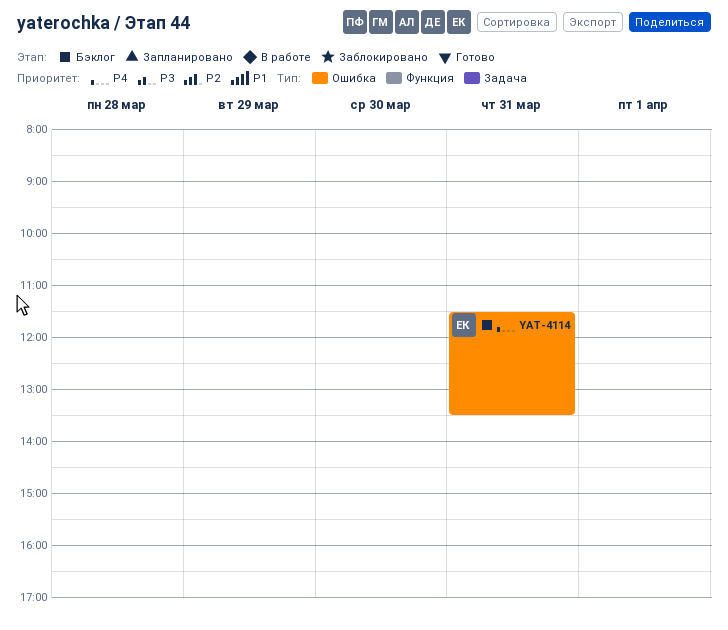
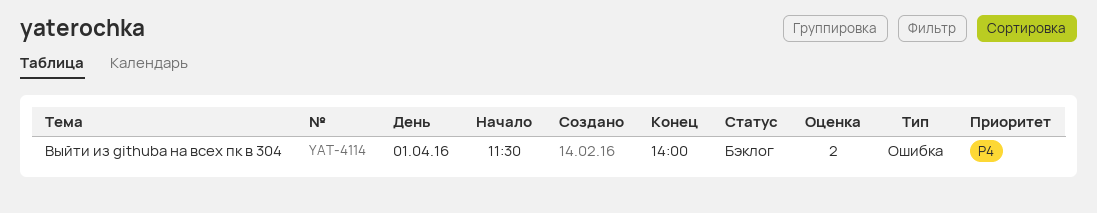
YAT-4114, day: Mar 31 -> Apr 1
YAT-4114, ends: 13:30 -> 14:00

